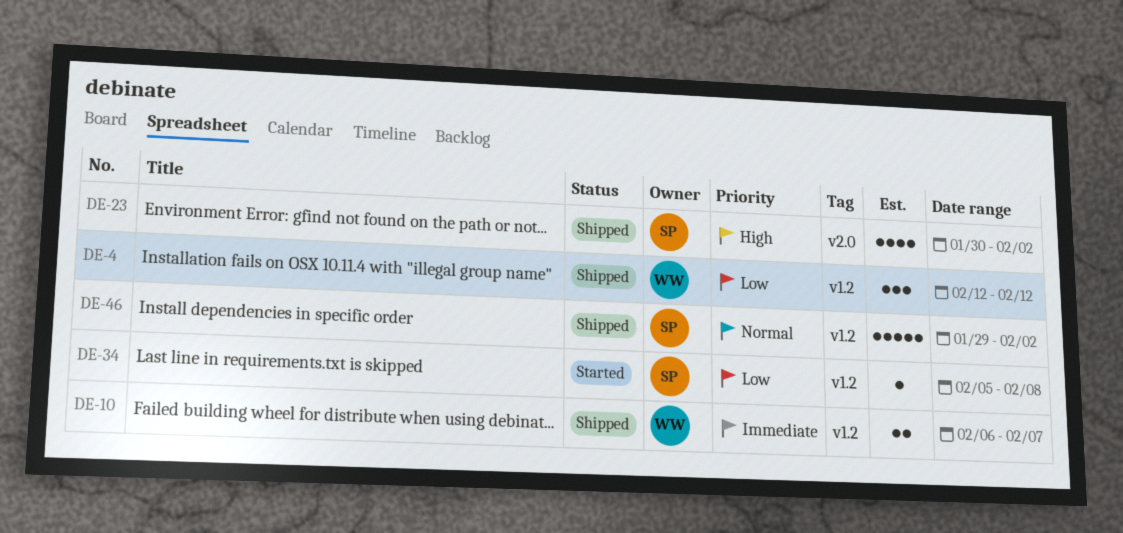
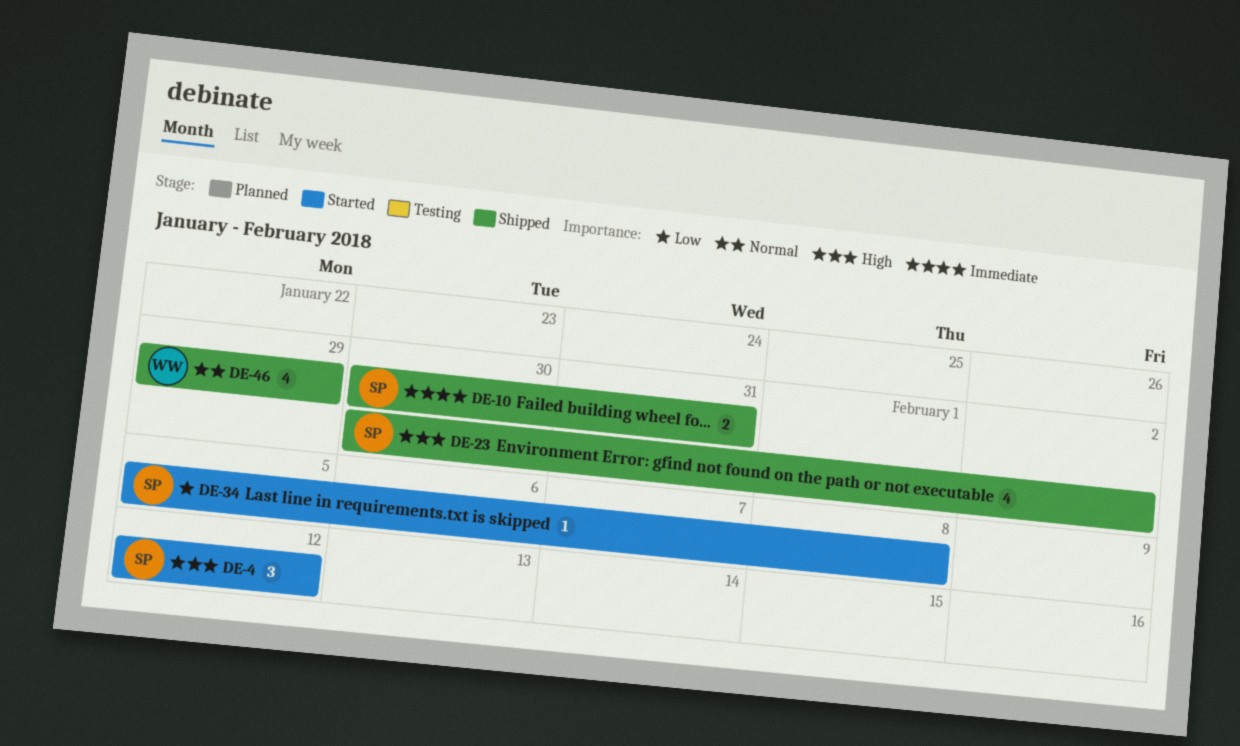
DE-4, status: Shipped -> Started
DE-4, owner: WW -> SP
DE-4, priority: Low -> High
DE-10, owner: WW -> SP
DE-10, start: Feb 6 -> Jan 30
DE-10, due: Feb 7 -> Jan 31
DE-46, owner: SP -> WW
DE-46, estimate: 5 -> 4
DE-46, due: Feb 2 -> Jan 29

